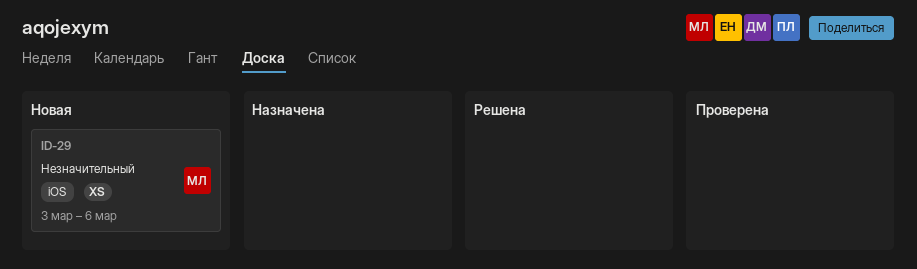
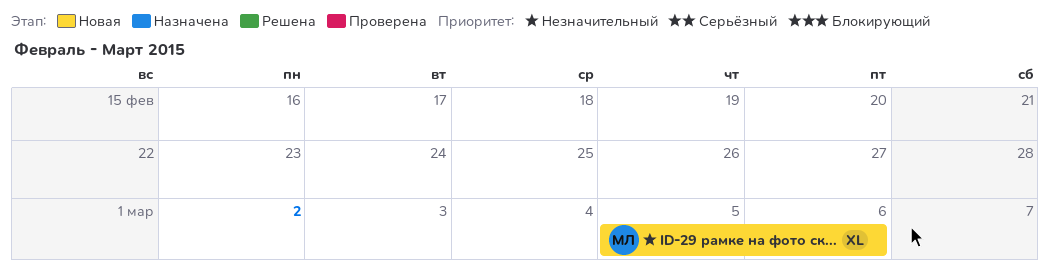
ID-29, estimate: XS -> XL
ID-29, start: Mar 3 -> Mar 5

